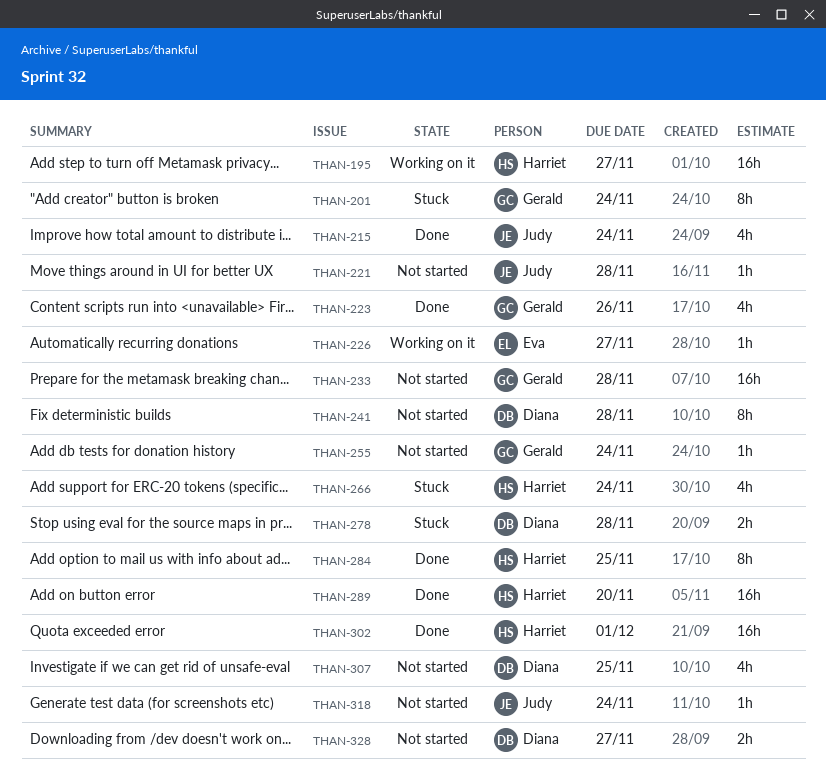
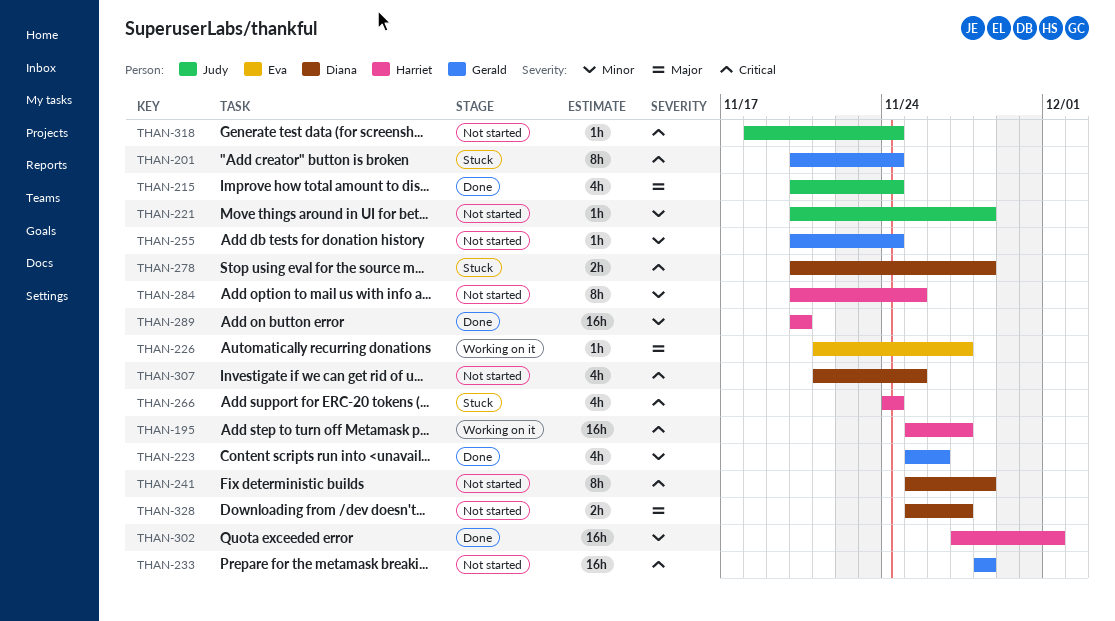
THAN-284, status: Done -> Not started

